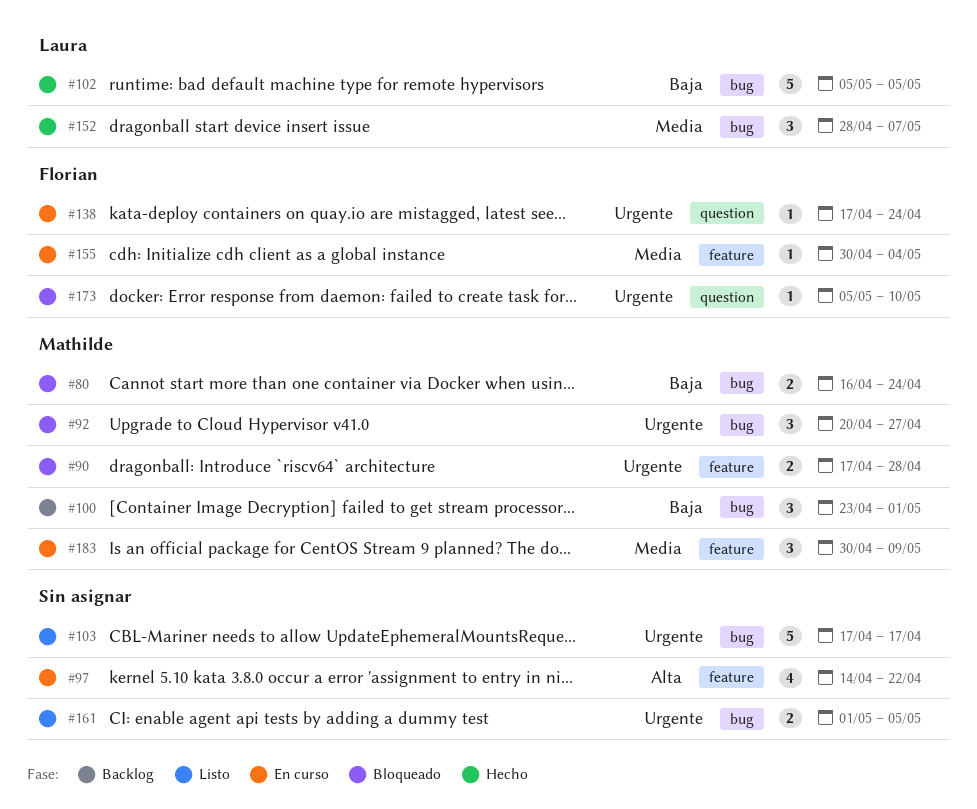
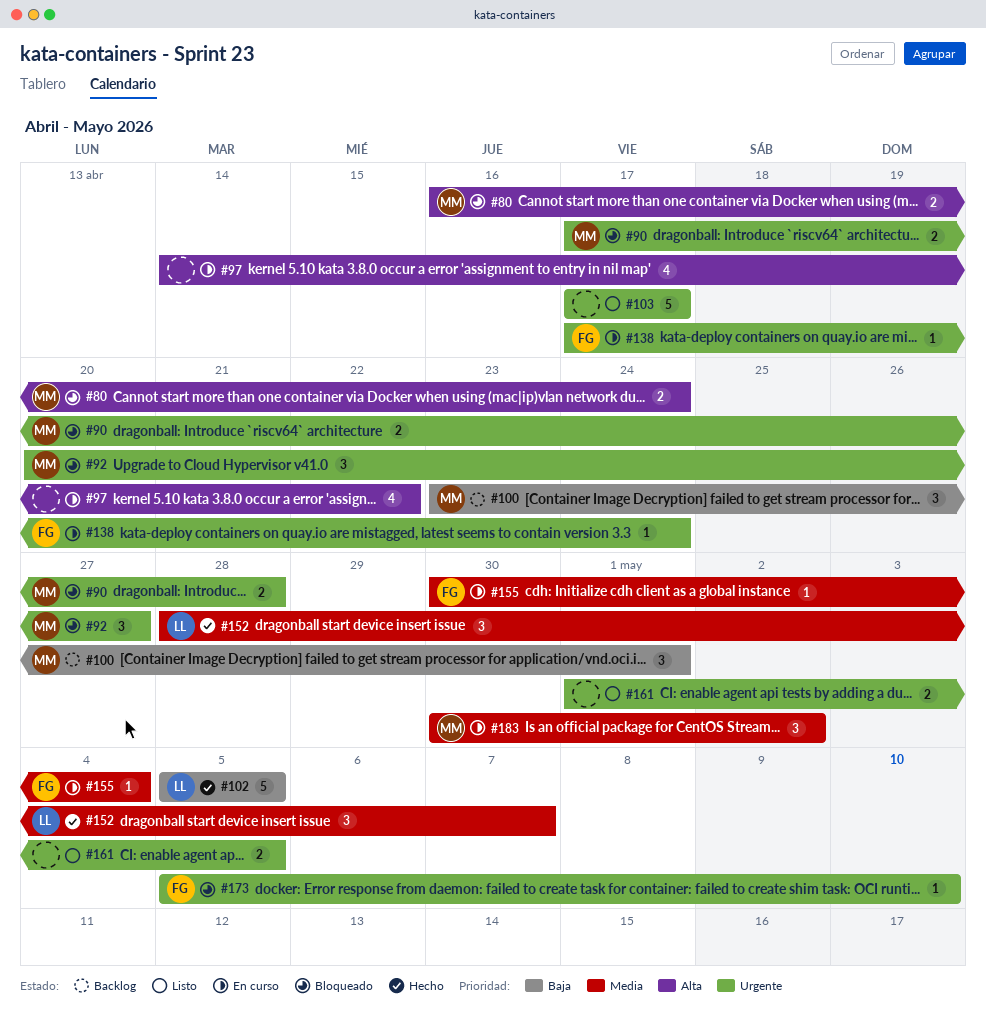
#80, priority: Baja -> Alta
#183, due: May 9 -> May 2

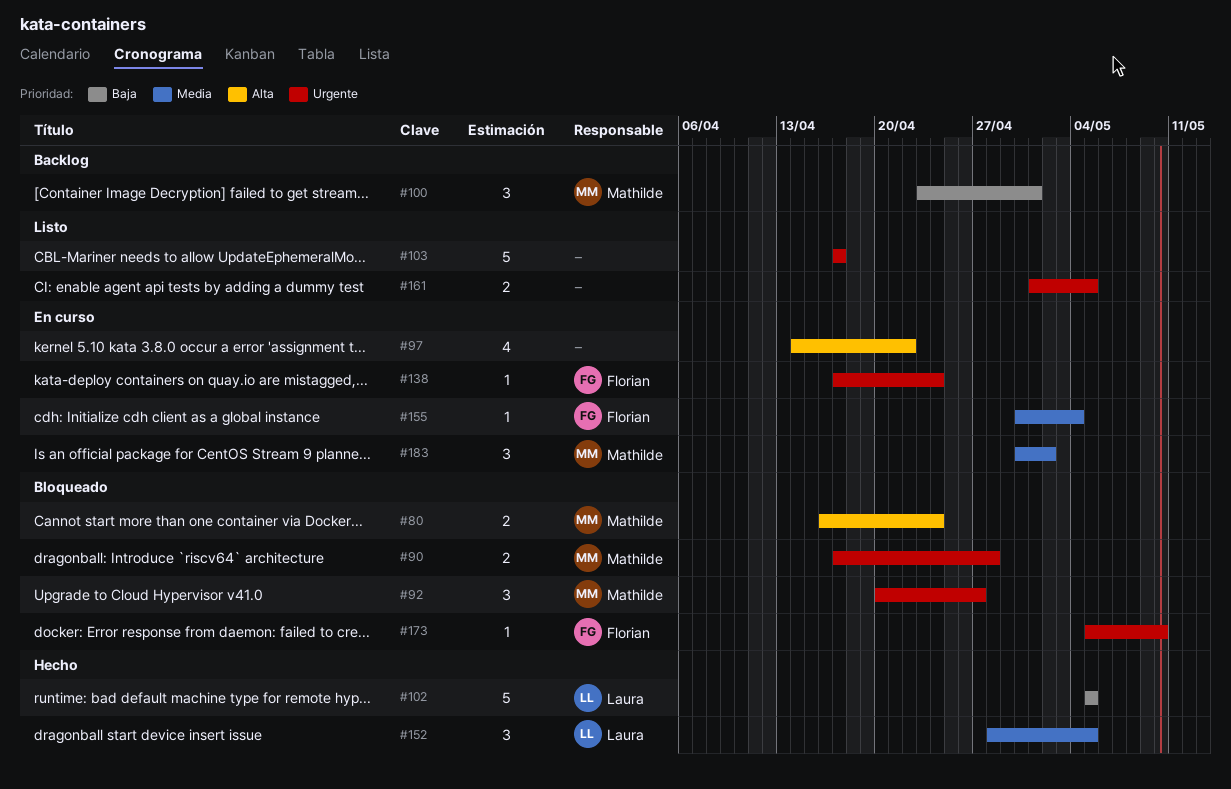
#152, due: May 7 -> May 5

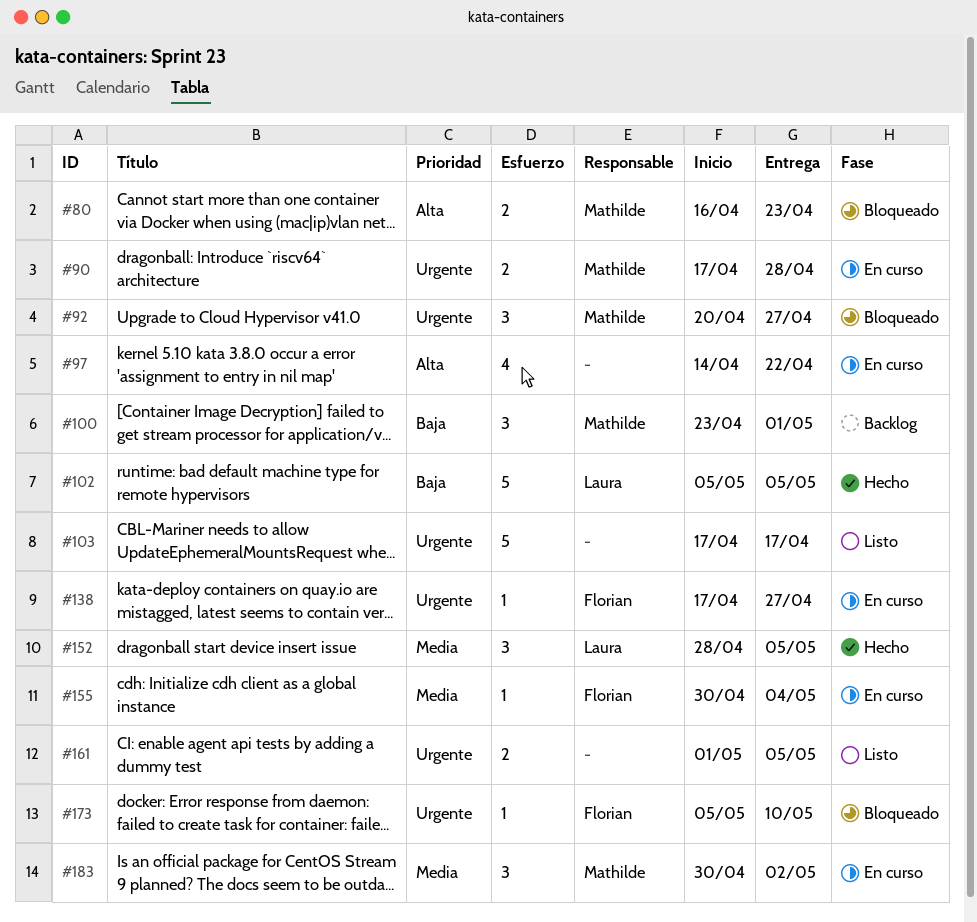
#80, due: Apr 24 -> Apr 23
#90, status: Bloqueado -> En curso
#138, due: Apr 24 -> Apr 27

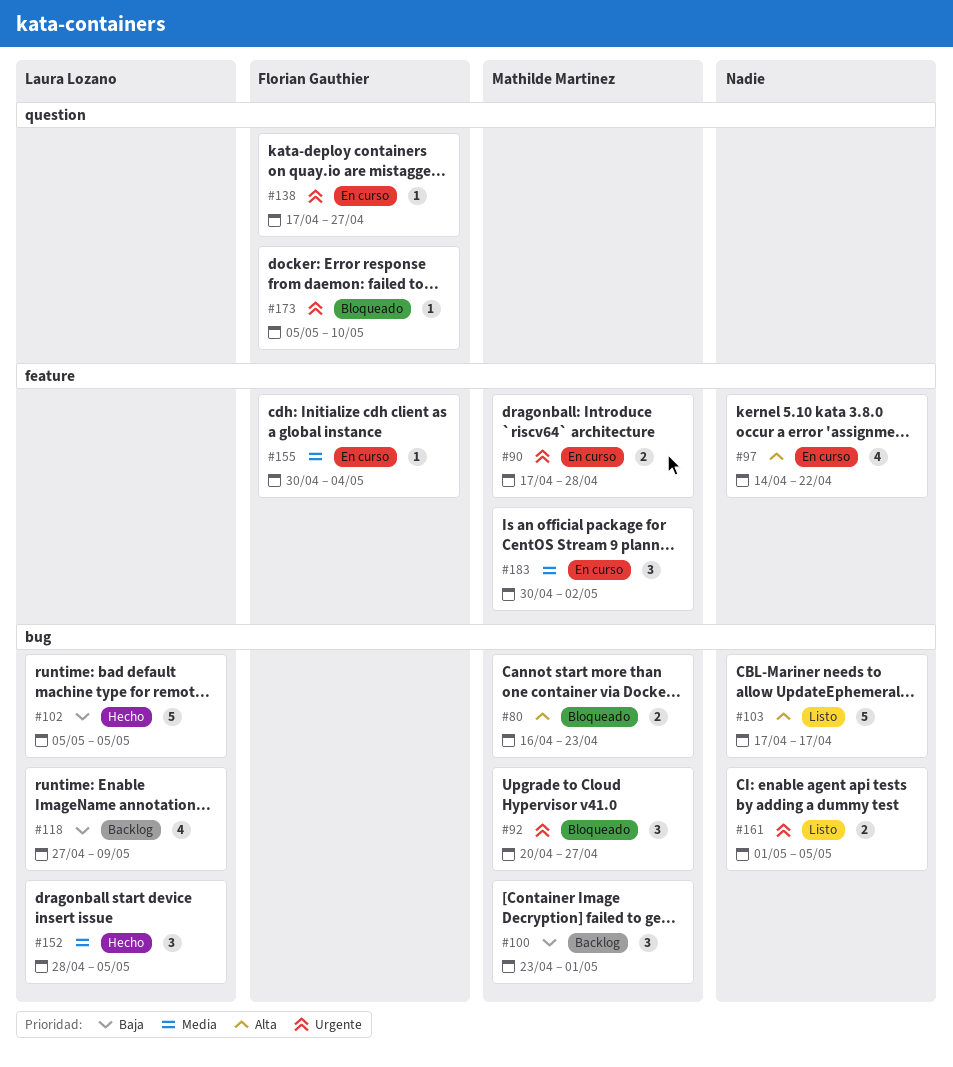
#103, priority: Urgente -> Alta
#118: none -> present

